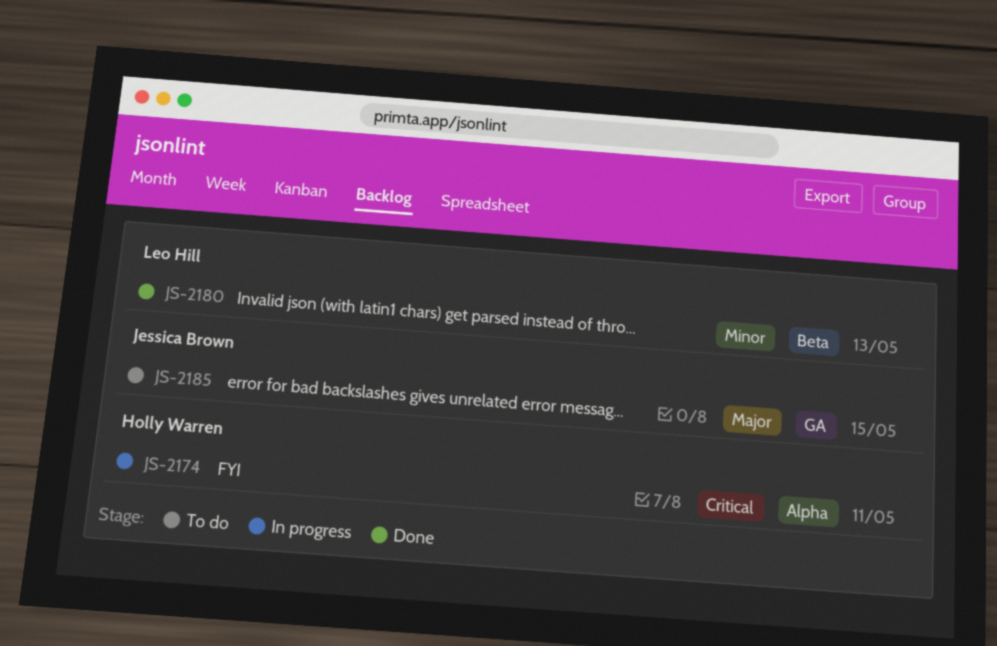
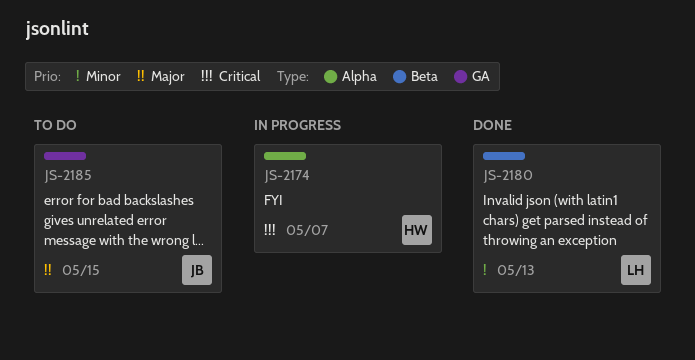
JS-2174, due: May 11 -> May 7

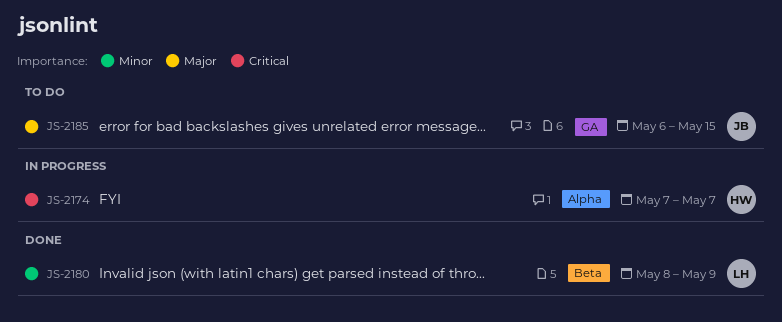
JS-2180, due: May 13 -> May 9

